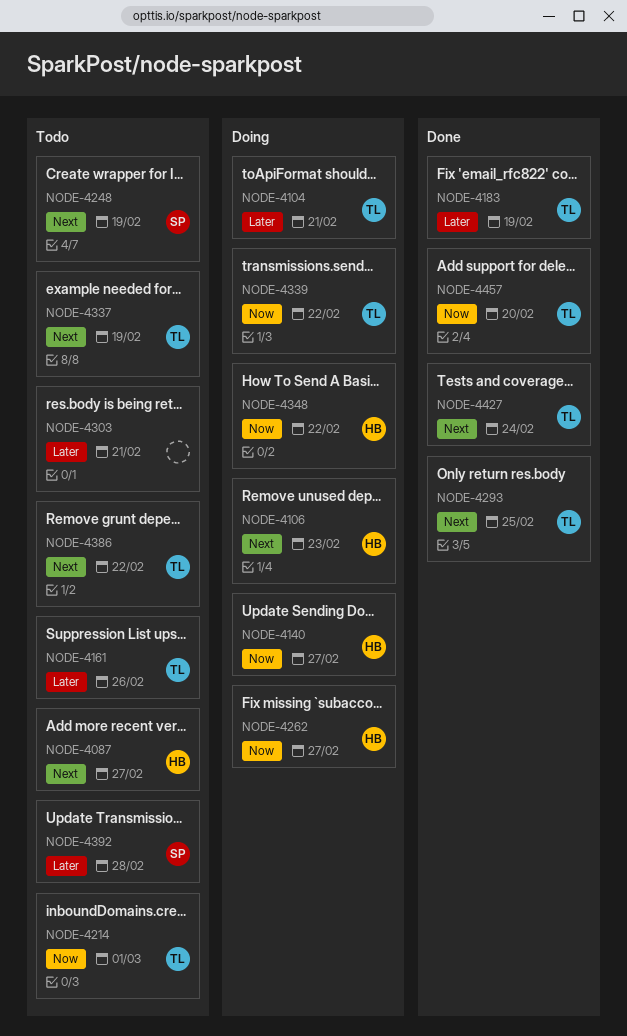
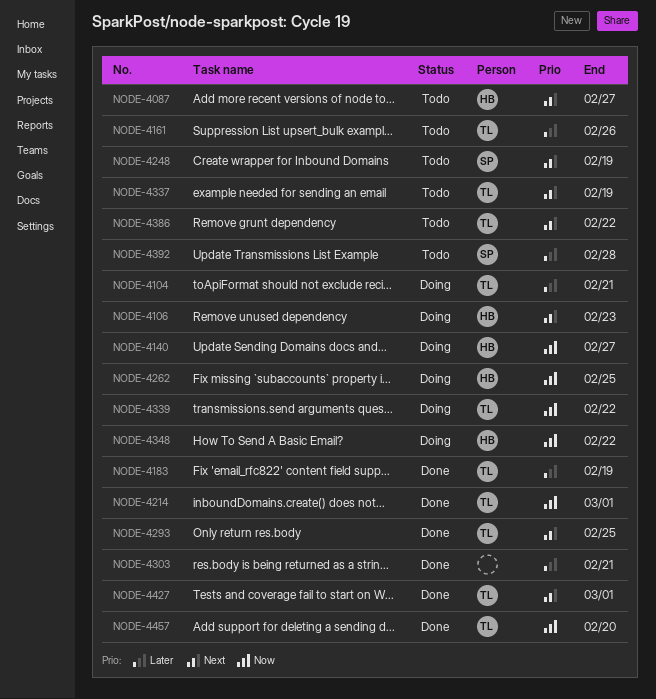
NODE-4214, status: Todo -> Done
NODE-4262, due: Feb 27 -> Feb 25
NODE-4303, status: Todo -> Done
NODE-4427, due: Feb 24 -> Mar 1

